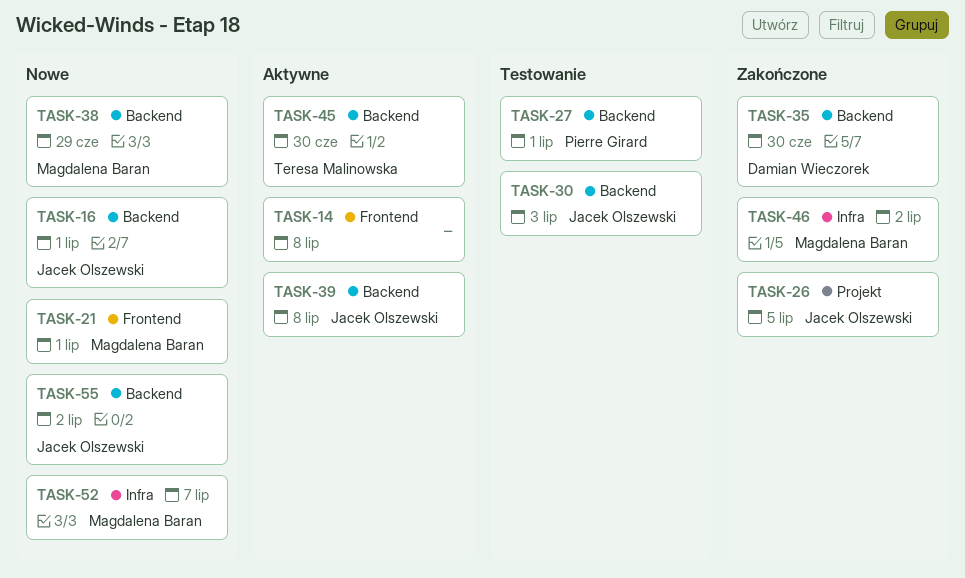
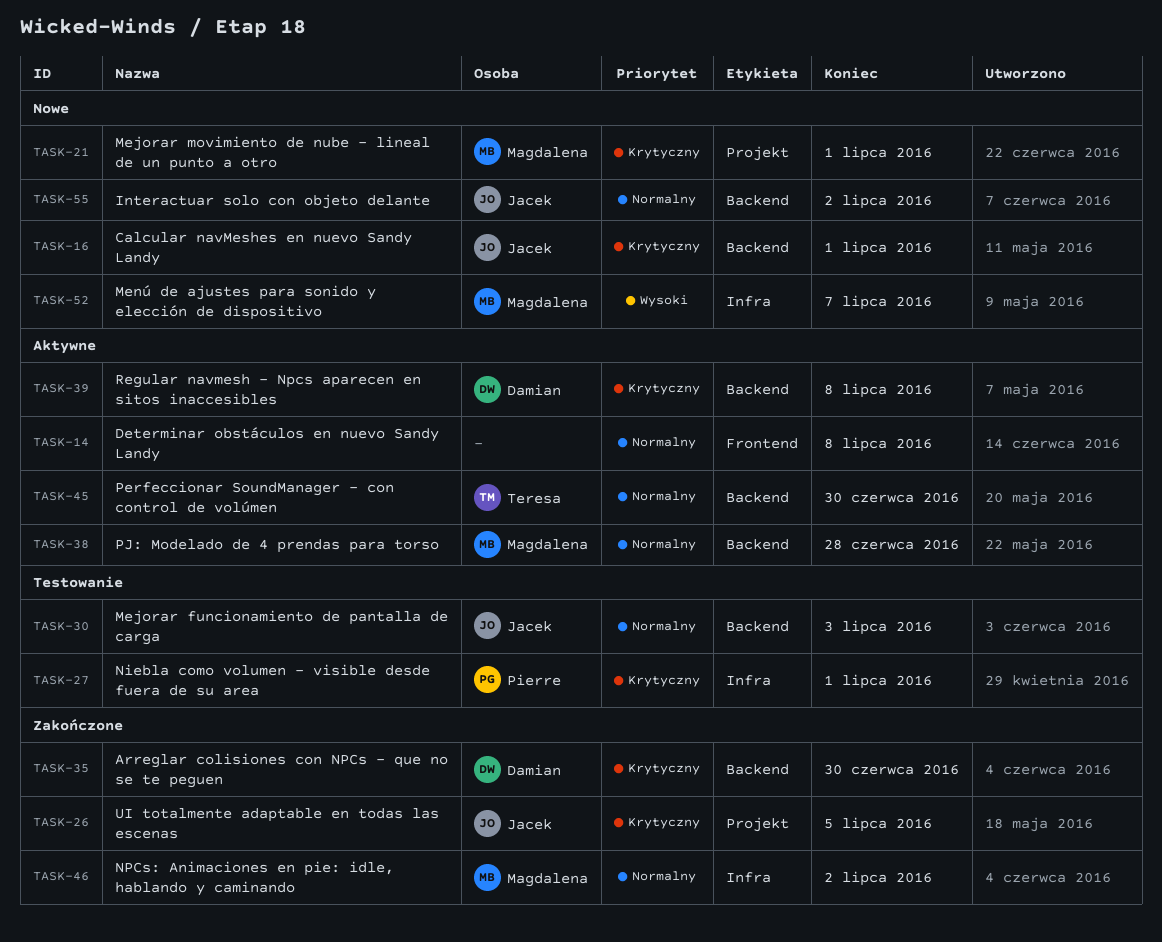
TASK-21, label: Frontend -> Projekt
TASK-27, label: Backend -> Infra
TASK-38, status: Nowe -> Aktywne
TASK-38, due: Jun 29 -> Jun 28
TASK-39, owner: Jacek Olszewski -> Damian Wieczorek

